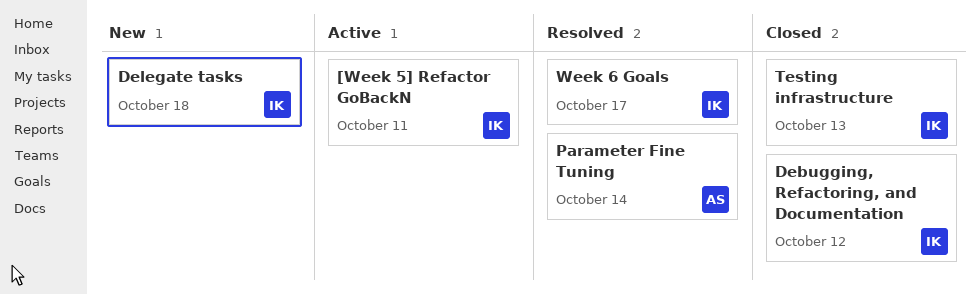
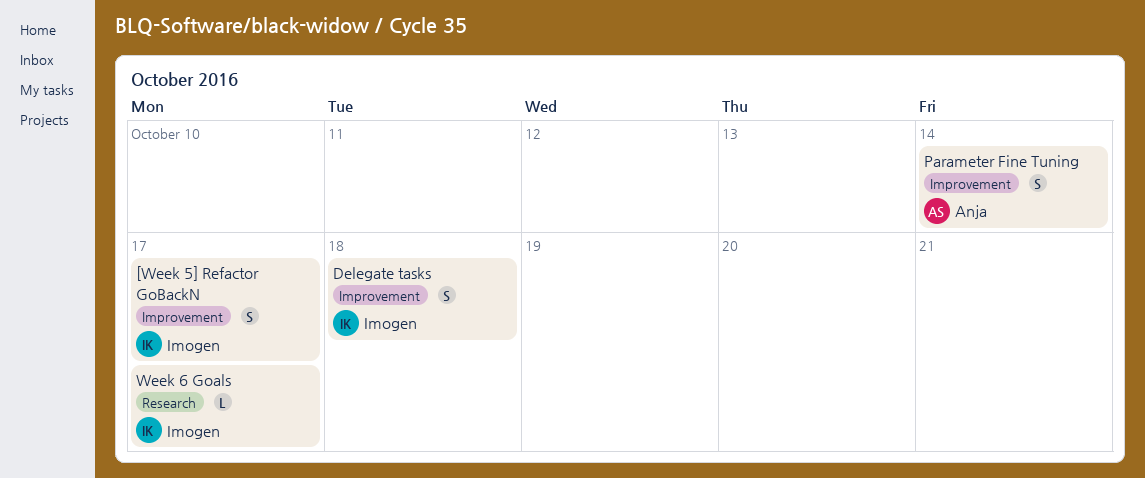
[Week 5] Refactor GoBackN, due: Oct 11 -> Oct 17
Debugging, Refactoring, and Documentation: present -> none
Testing infrastructure: present -> none

